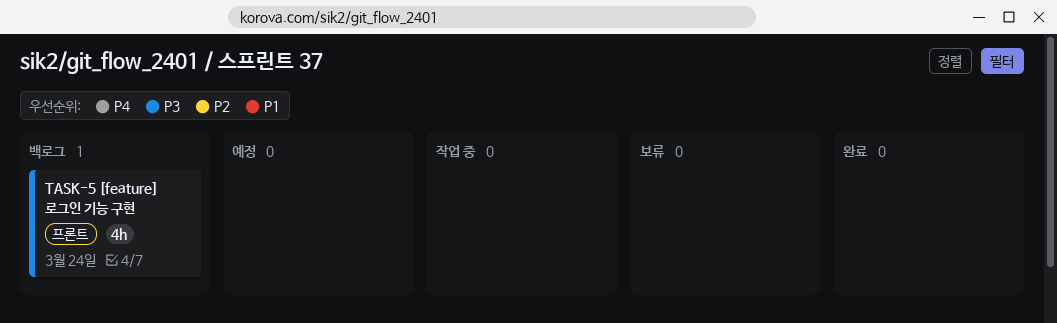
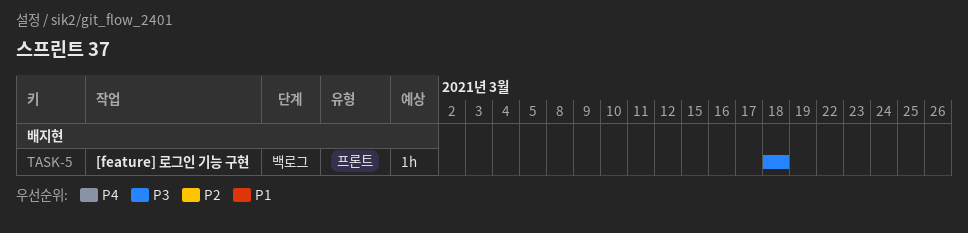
TASK-5, estimate: 4h -> 1h
TASK-5, due: Mar 24 -> Mar 18

